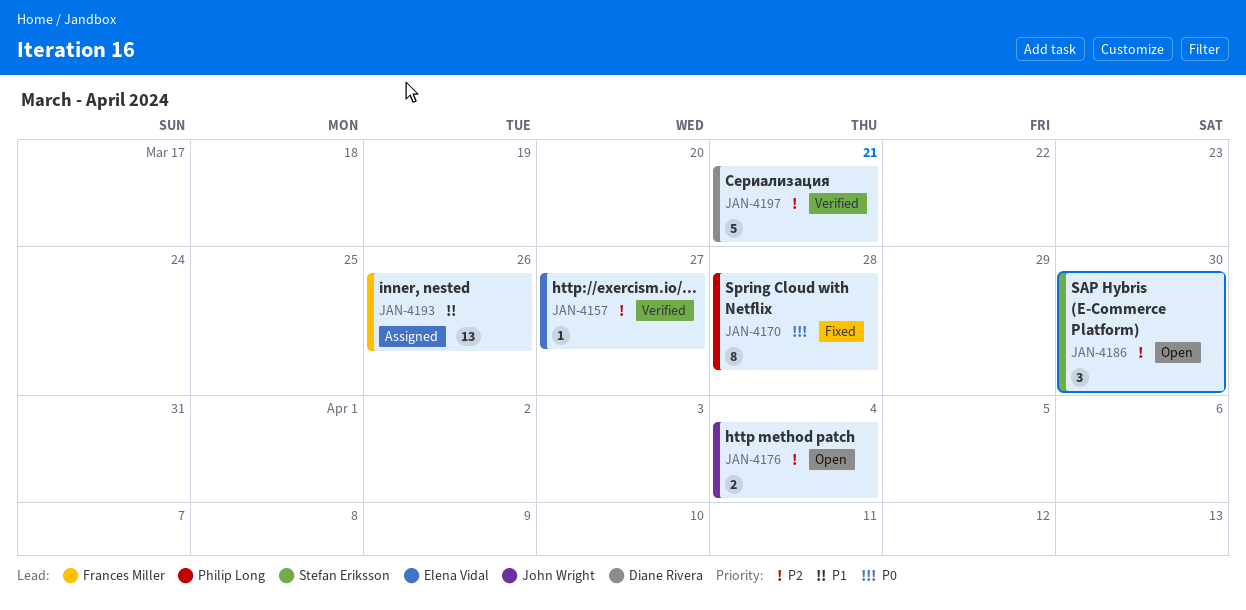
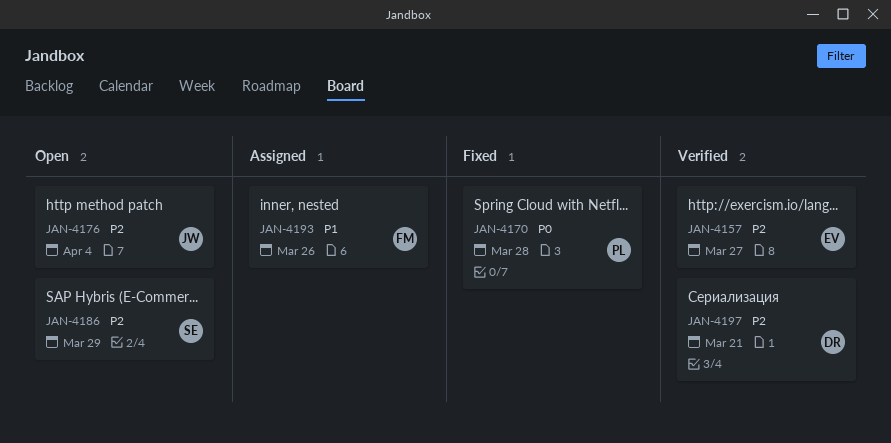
JAN-4186, due: Mar 30 -> Mar 29

